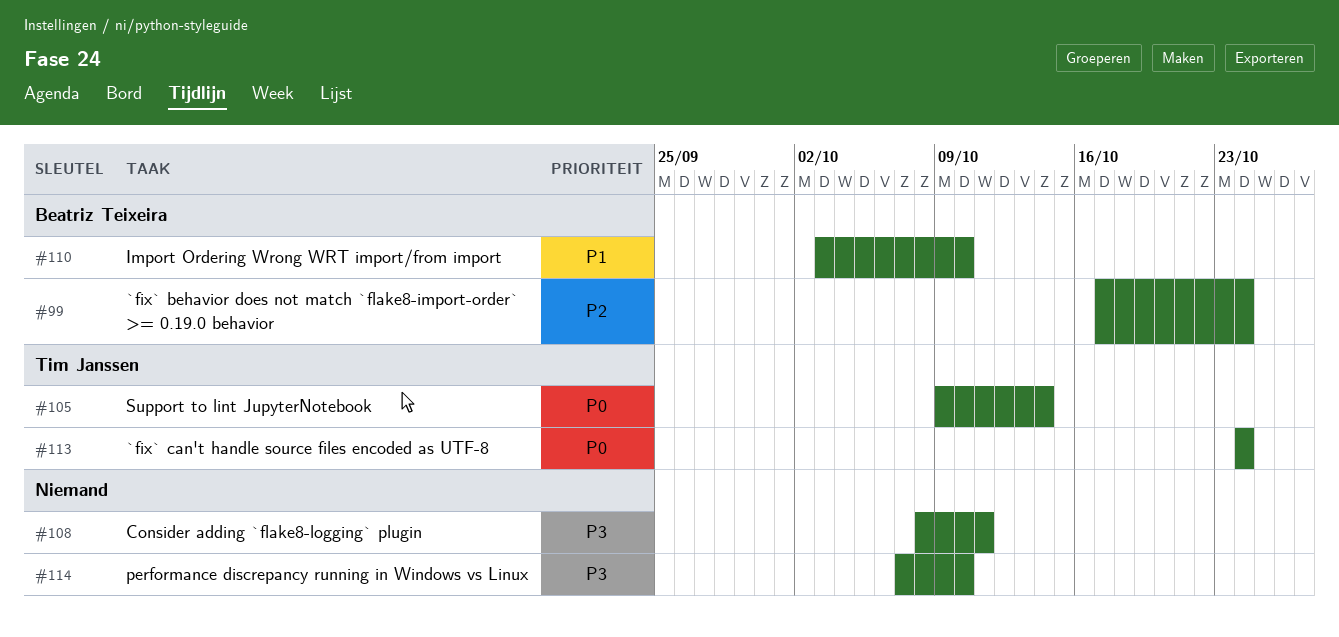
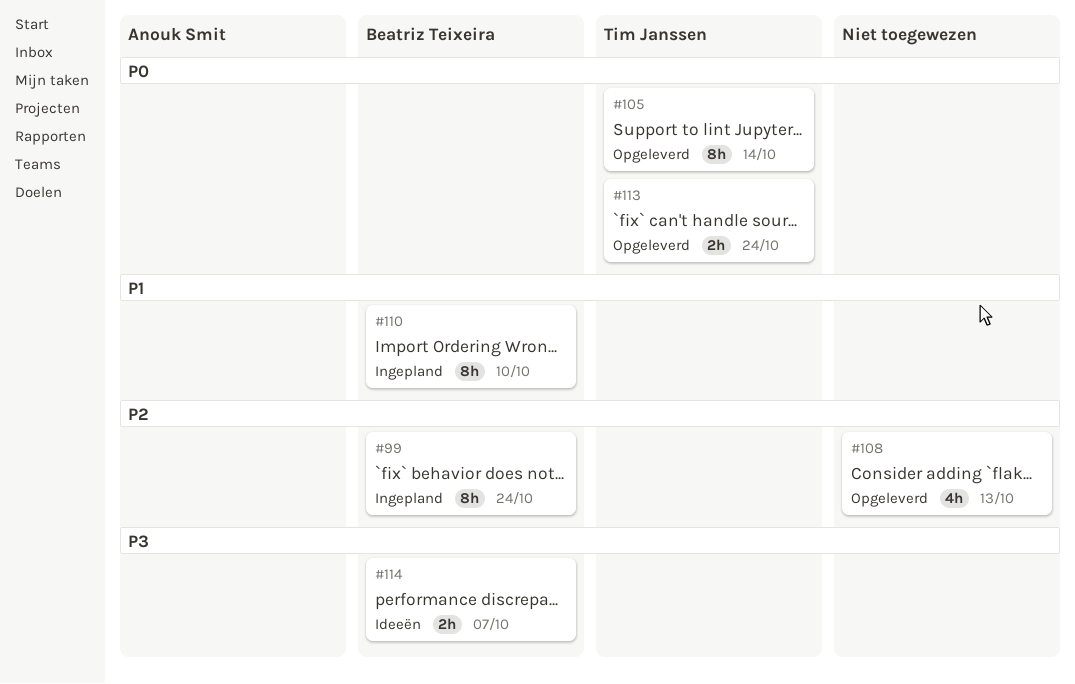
#108, priority: P3 -> P2
#108, due: Oct 11 -> Oct 13
#114, owner: none -> Beatriz Teixeira
#114, due: Oct 10 -> Oct 7

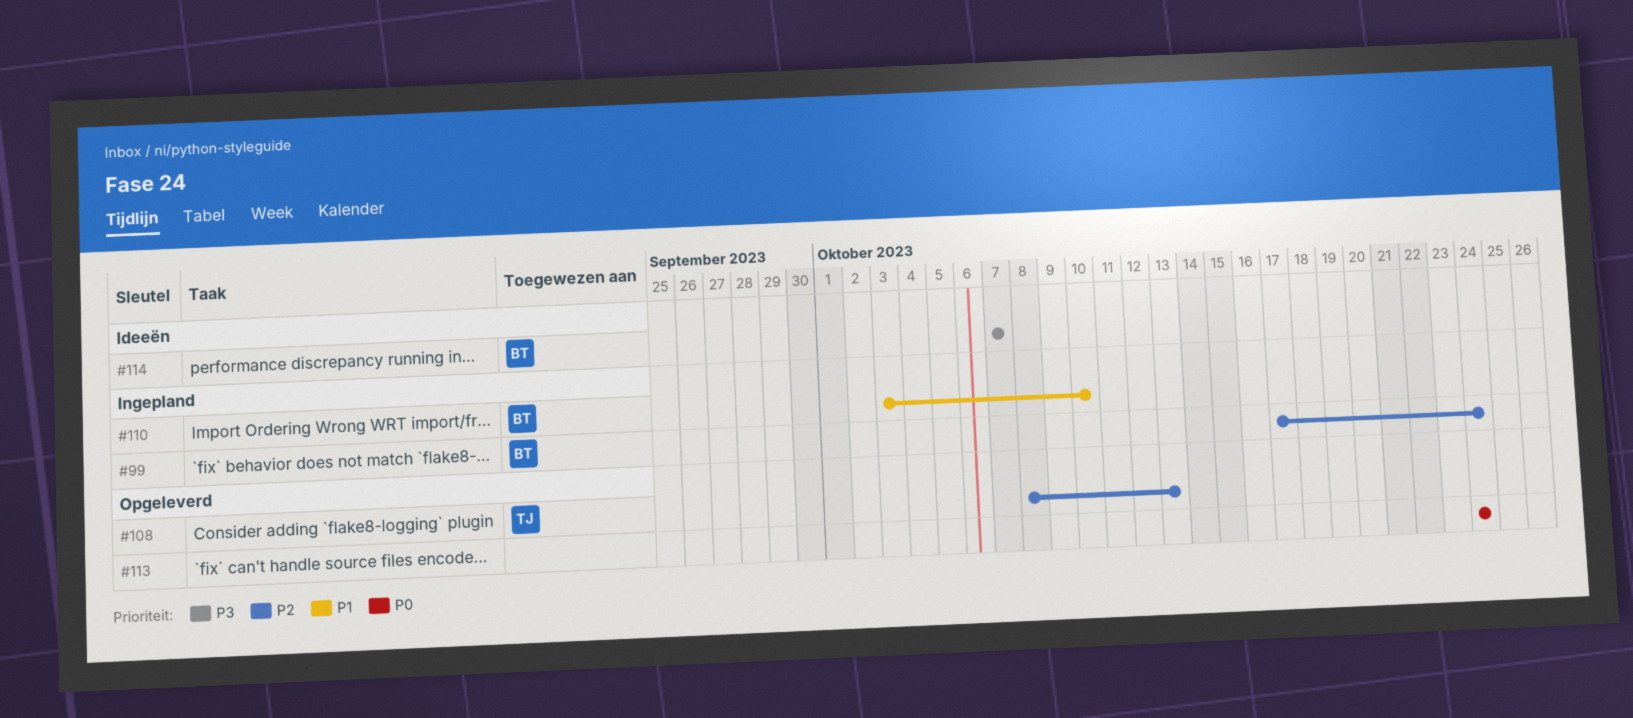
#105: present -> none
#108, owner: none -> Tim Janssen
#113, owner: Tim Janssen -> none

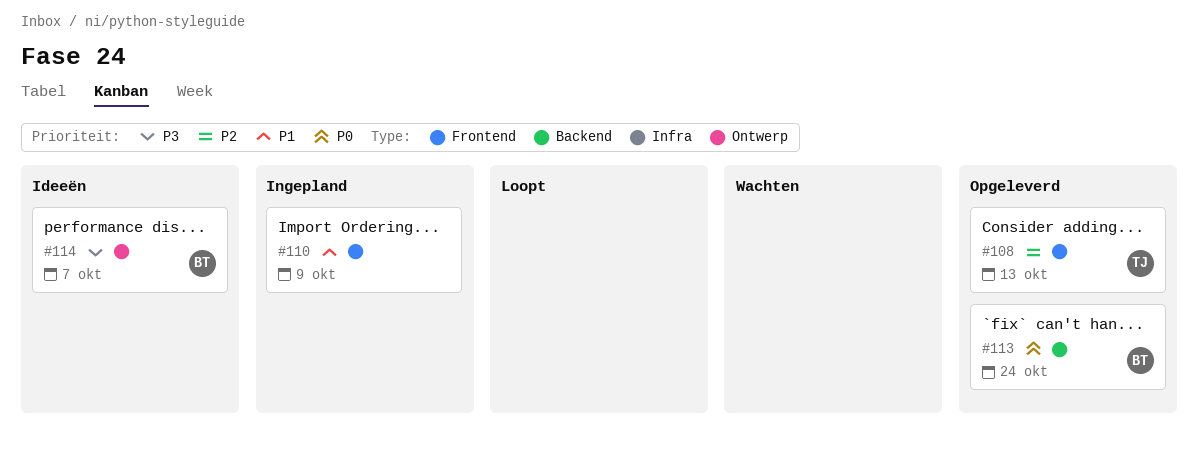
#99: present -> none
#110, owner: BT -> none
#110, due: Oct 10 -> Oct 9
#113, owner: none -> BT

